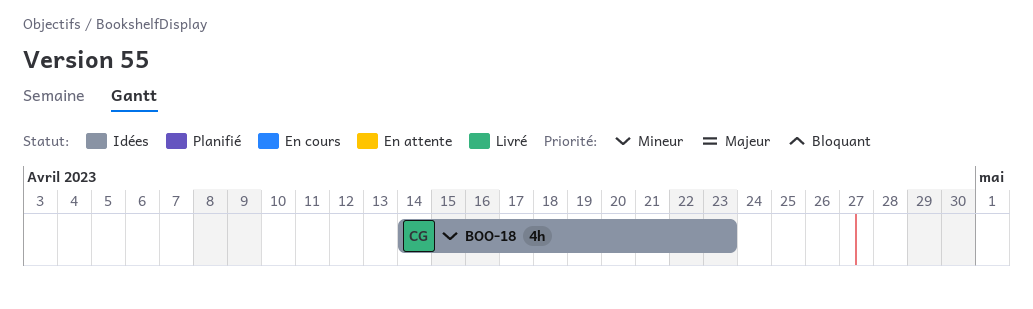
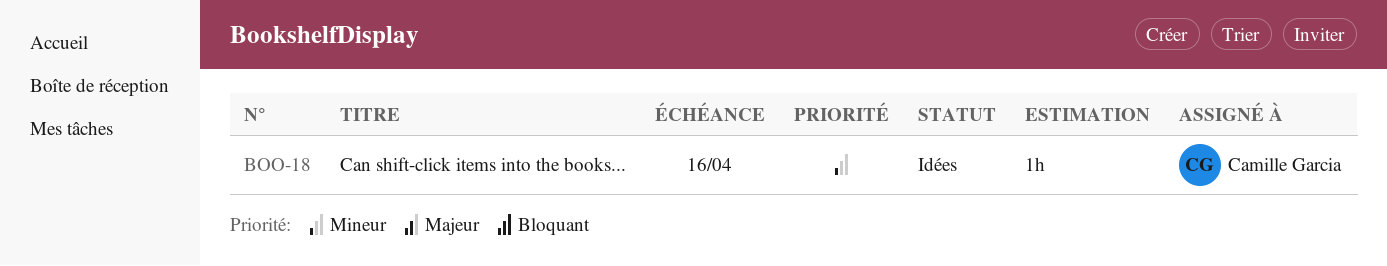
BOO-18, estimate: 4h -> 1h
BOO-18, due: Apr 23 -> Apr 16

